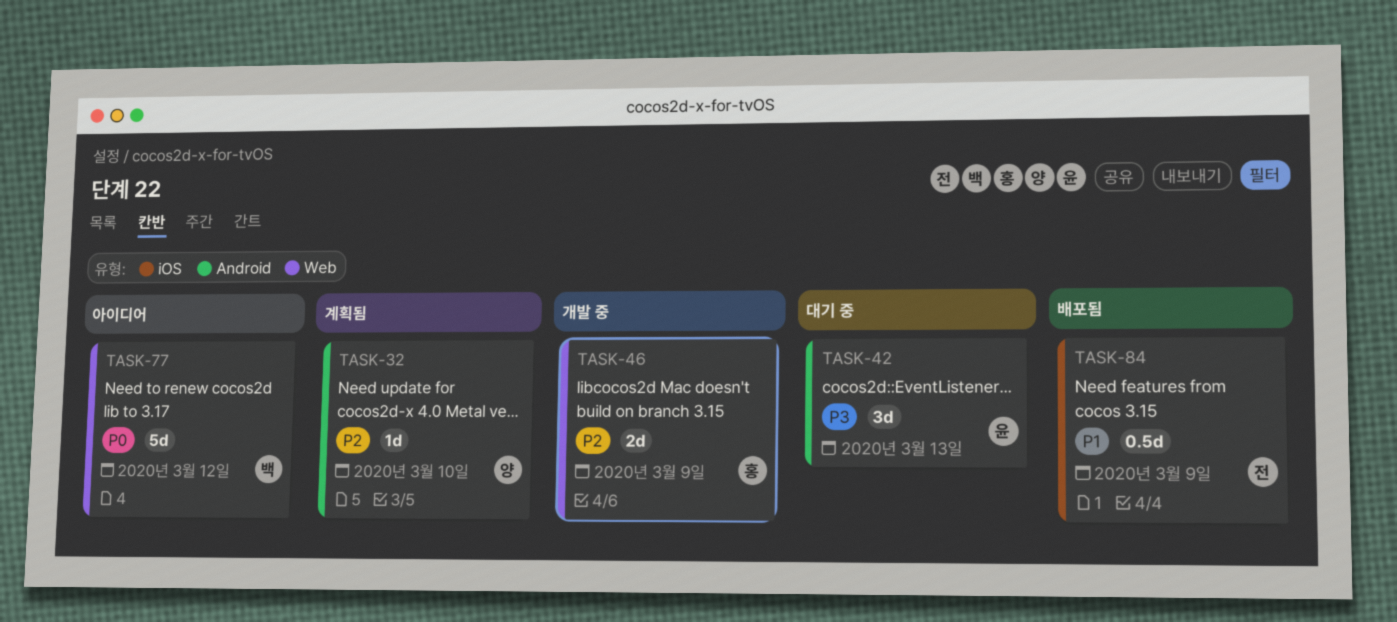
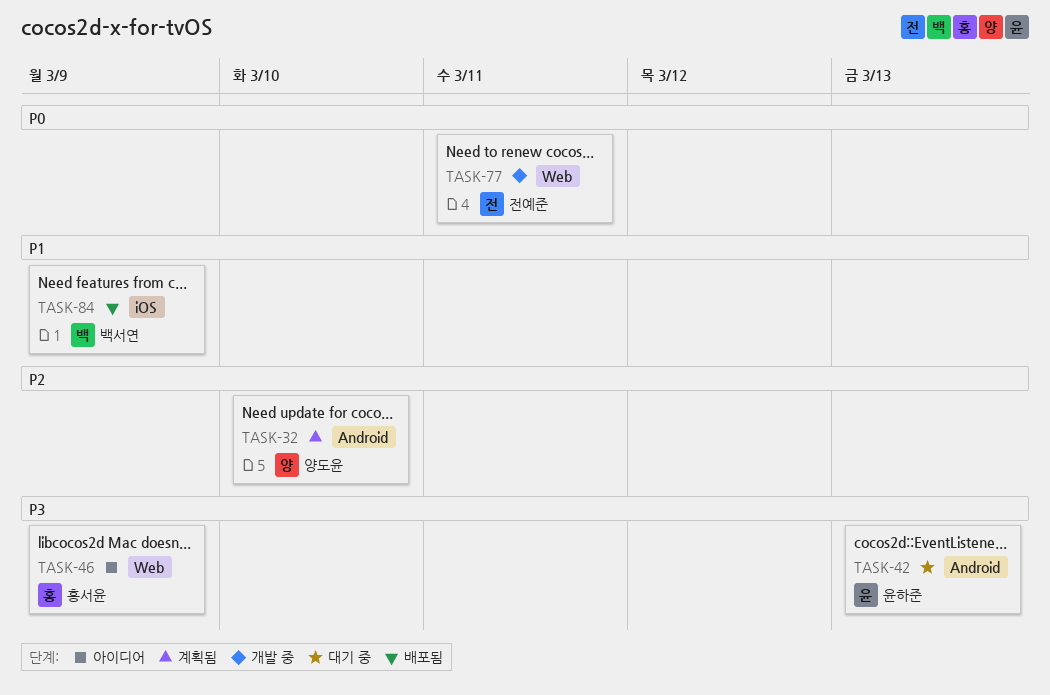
TASK-46, status: 개발 중 -> 아이디어
TASK-46, priority: P2 -> P3
TASK-77, status: 아이디어 -> 개발 중
TASK-77, owner: 백서연 -> 전예준
TASK-77, due: Mar 12 -> Mar 11
TASK-84, owner: 전예준 -> 백서연

